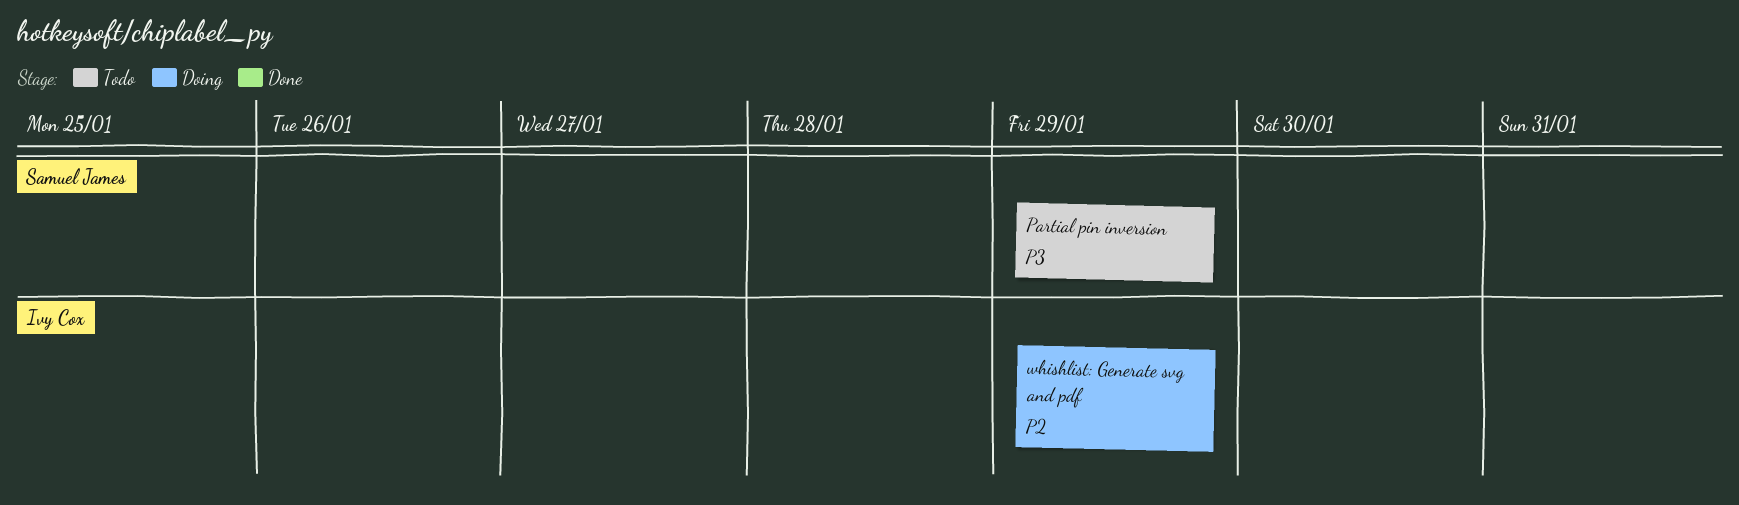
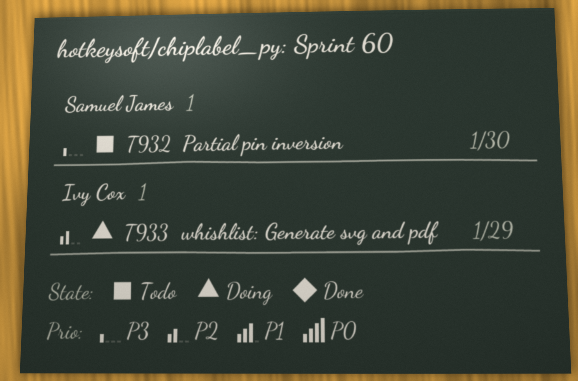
Partial pin inversion, due: Jan 29 -> Jan 30

